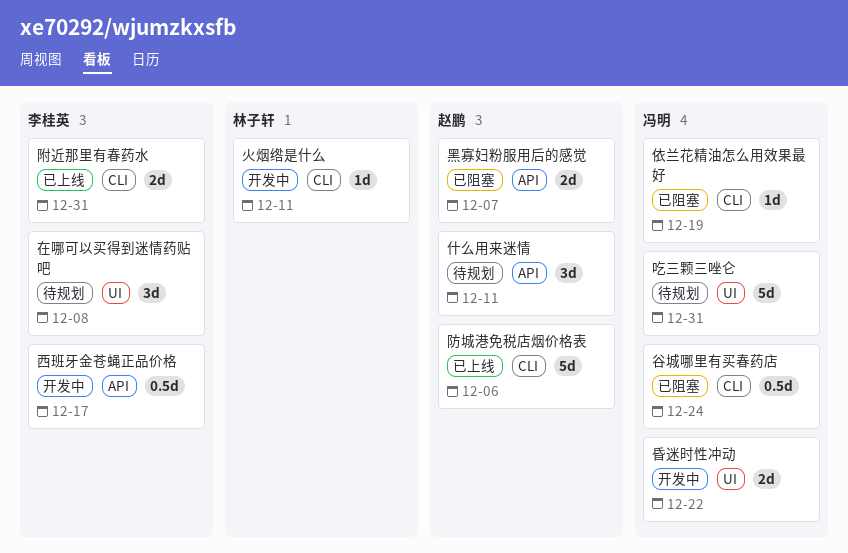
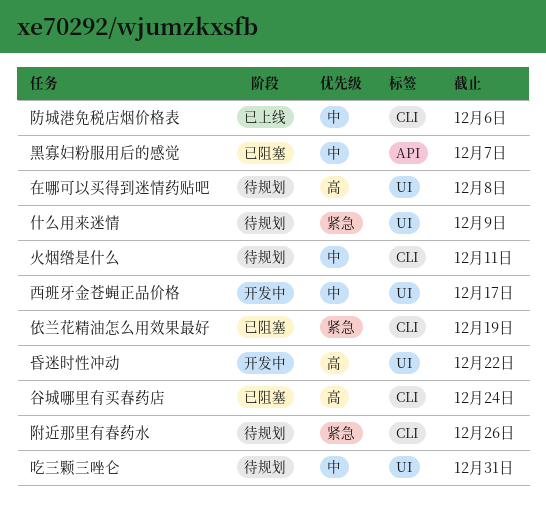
什么用来迷情, label: API -> UI
什么用来迷情, due: Dec 11 -> Dec 9
火烟绺是什么, status: 开发中 -> 待规划
西班牙金苍蝇正品价格, label: API -> UI
附近那里有春药水, status: 已上线 -> 待规划
附近那里有春药水, due: Dec 31 -> Dec 26

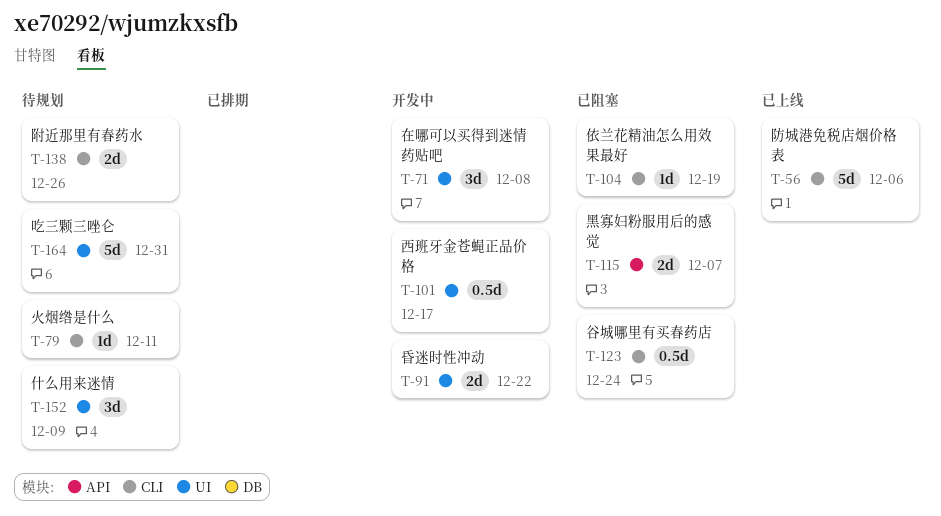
在哪可以买得到迷情药贴吧, status: 待规划 -> 开发中

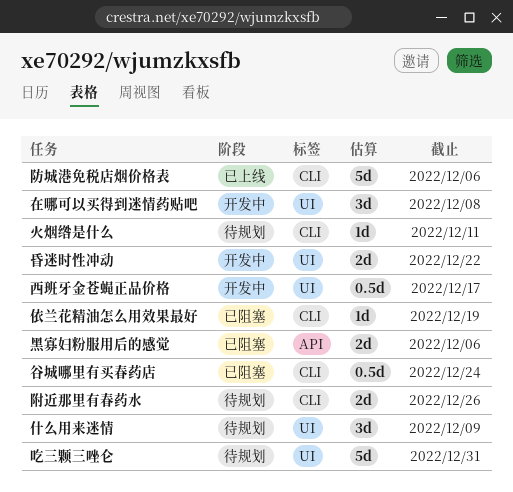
黑寡妇粉服用后的感觉, due: Dec 7 -> Dec 6

